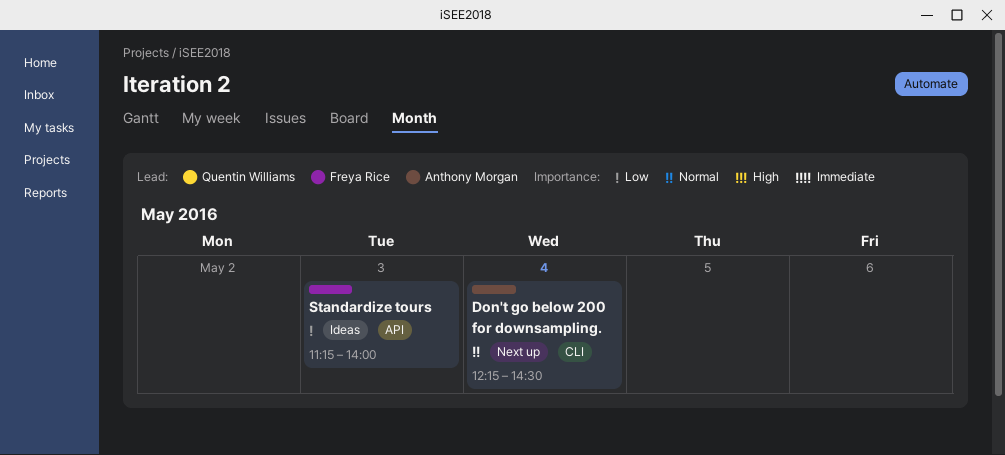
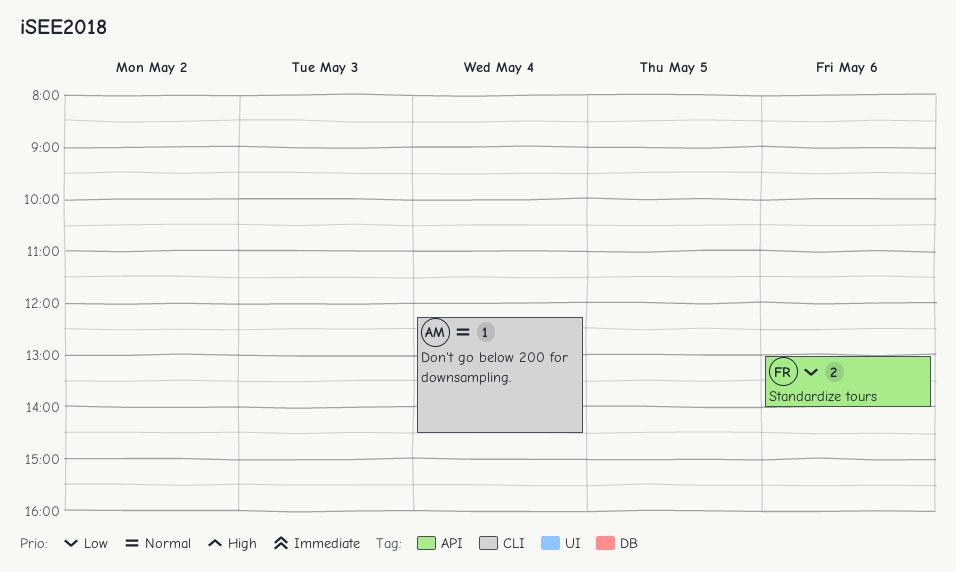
Standardize tours, day: May 3 -> May 6
Standardize tours, begins: 11:15 -> 13:00

